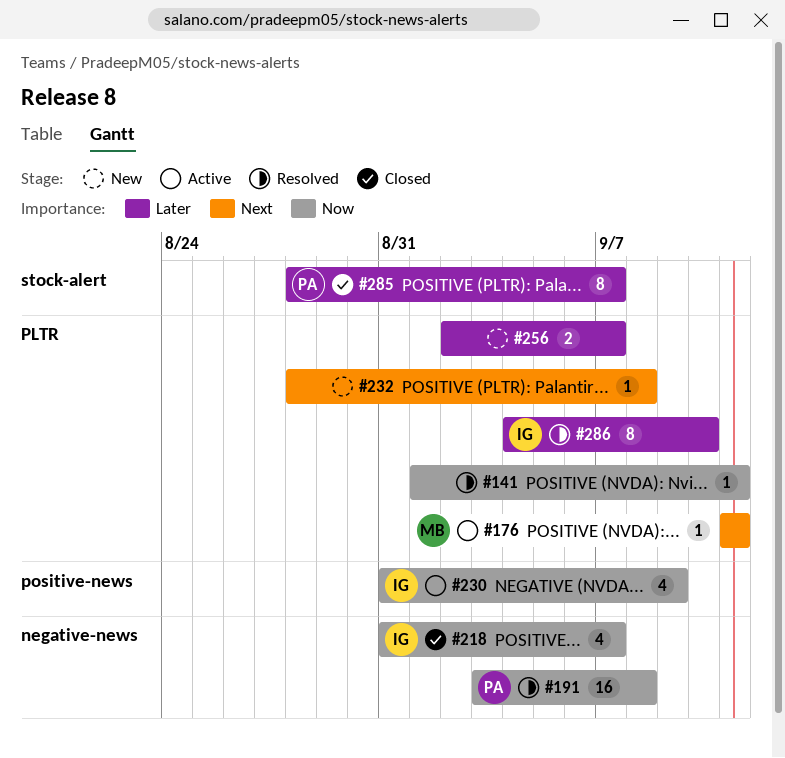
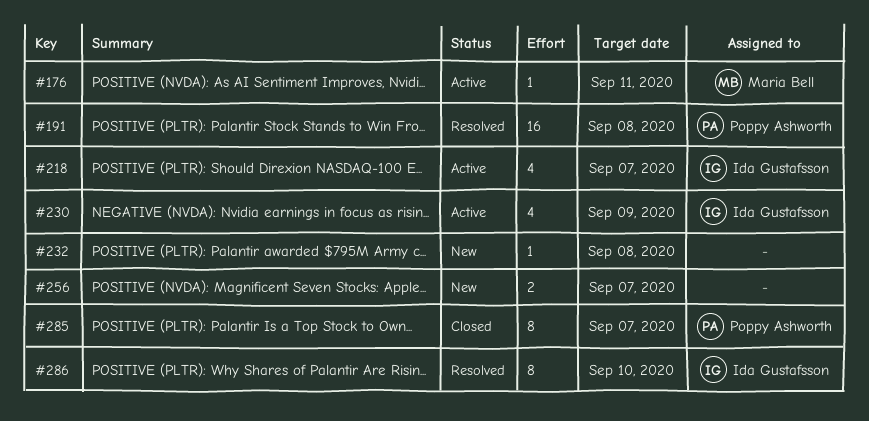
#141: present -> none
#218, status: Closed -> Active

